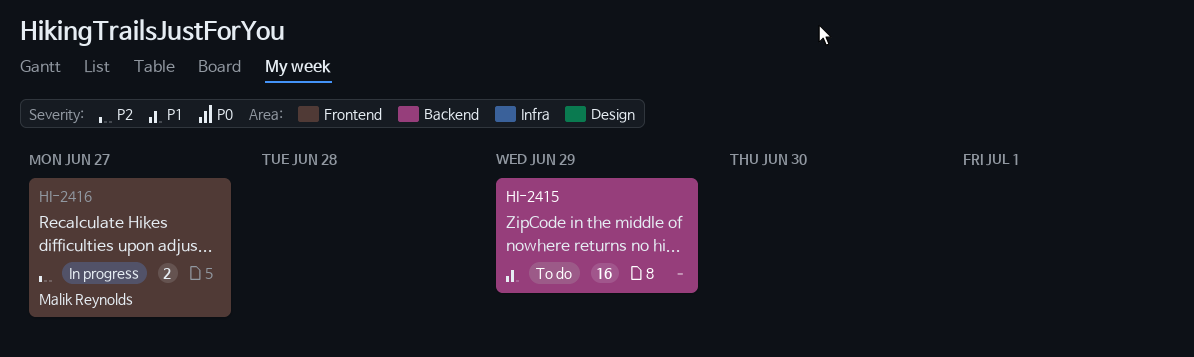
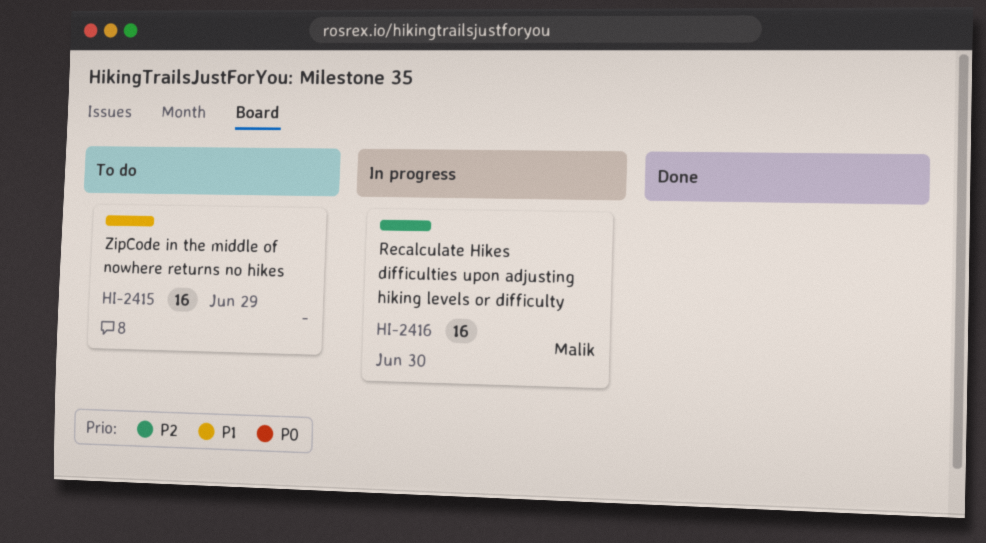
HI-2416, estimate: 2 -> 16
HI-2416, due: Jun 27 -> Jun 30

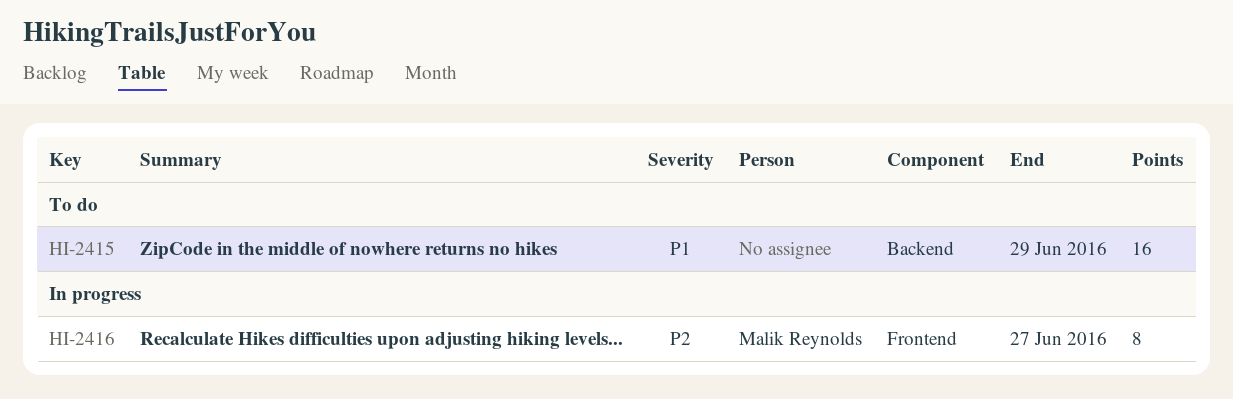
HI-2416, estimate: 16 -> 8
HI-2416, due: Jun 30 -> Jun 27

